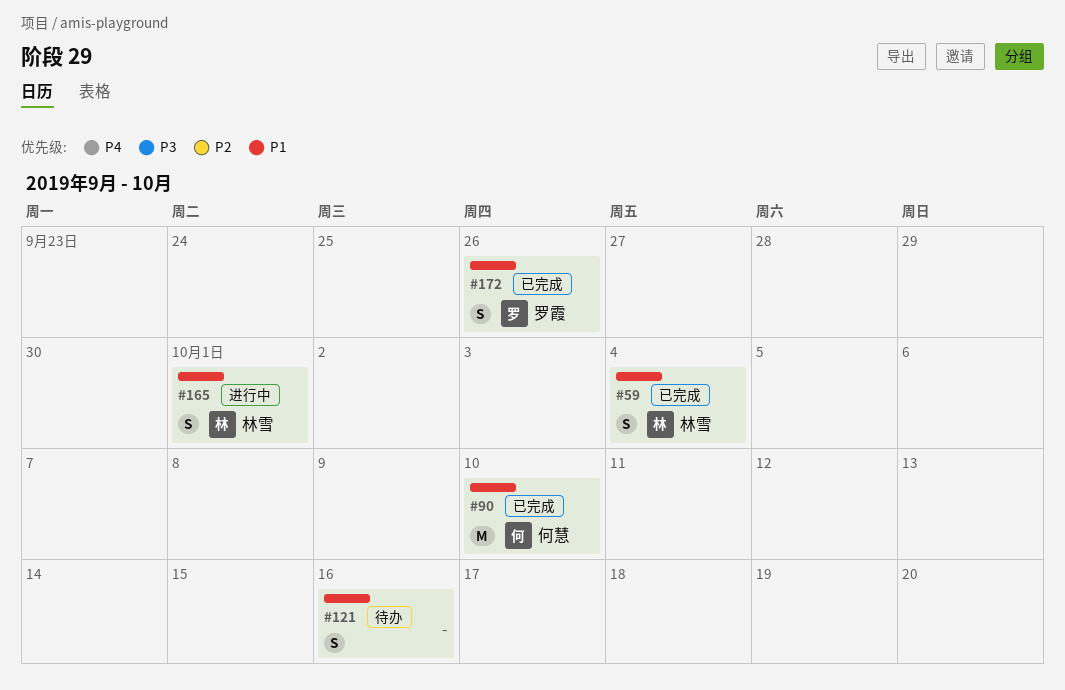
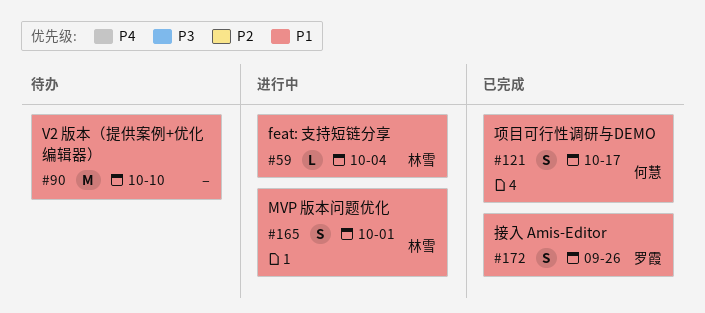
#59, status: 已完成 -> 进行中
#59, estimate: S -> L
#90, status: 已完成 -> 待办
#90, owner: 何慧 -> none
#121, status: 待办 -> 已完成
#121, owner: none -> 何慧
#121, due: Oct 16 -> Oct 17

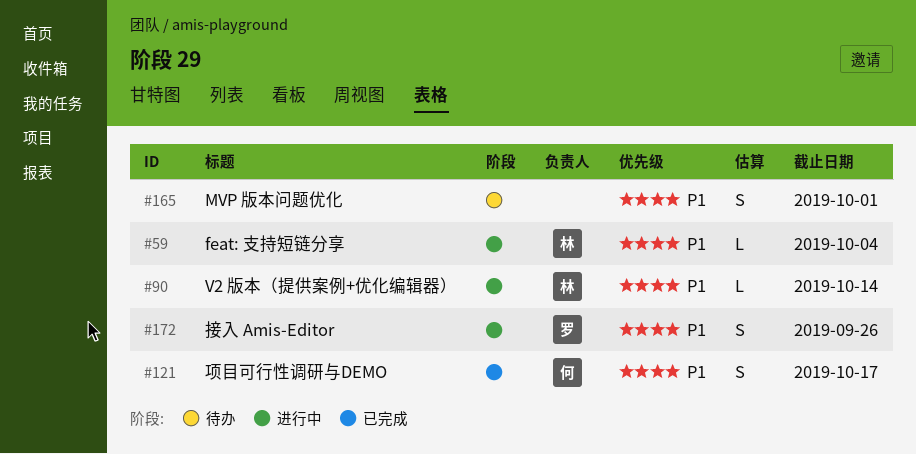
#90, status: 待办 -> 进行中
#90, owner: none -> 林雪
#90, estimate: M -> L
#90, due: Oct 10 -> Oct 14
#165, status: 进行中 -> 待办
#165, owner: 林雪 -> none
#172, status: 已完成 -> 进行中

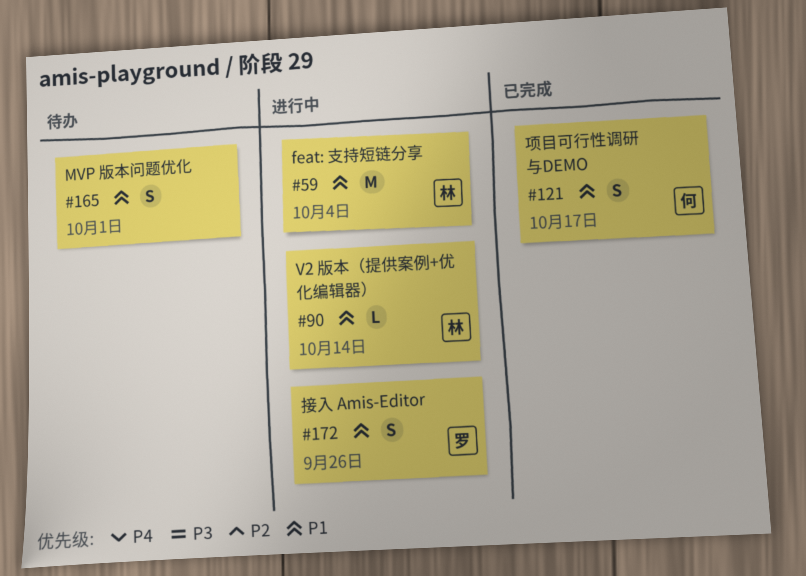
#59, estimate: L -> M

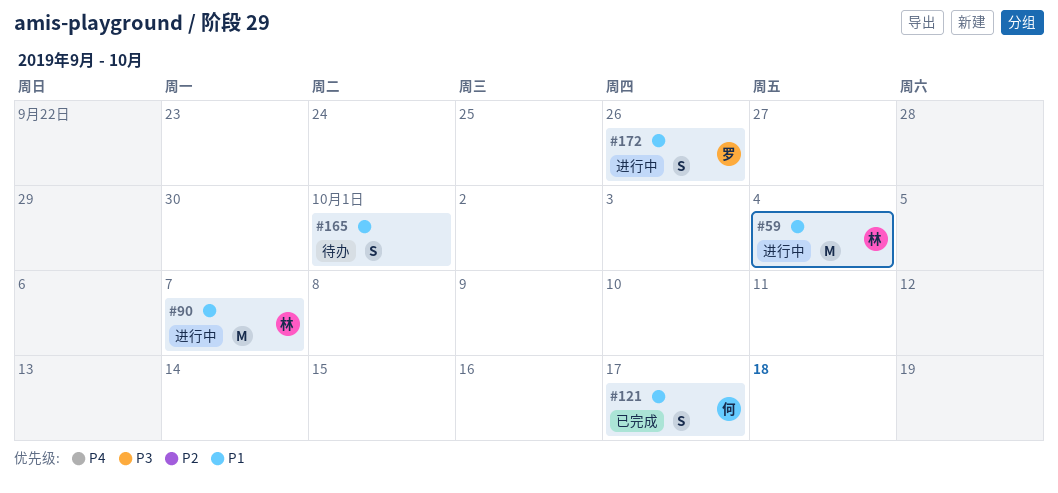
#90, estimate: L -> M
#90, due: Oct 14 -> Oct 7

